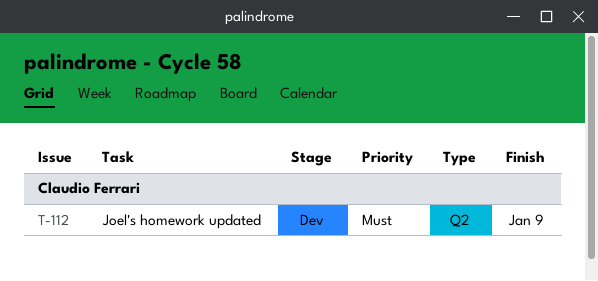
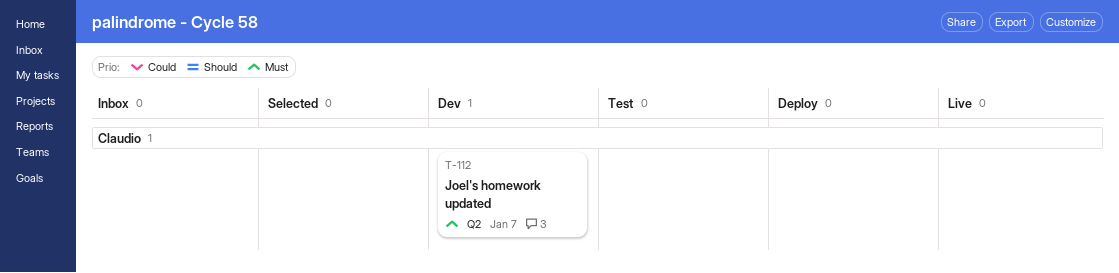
T-112, due: Jan 9 -> Jan 7

